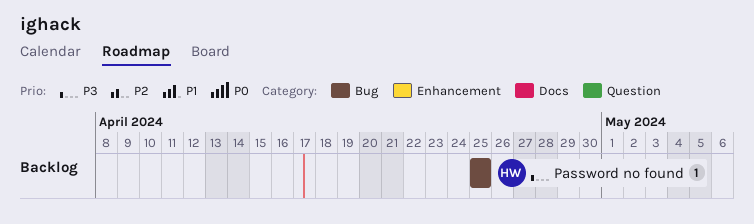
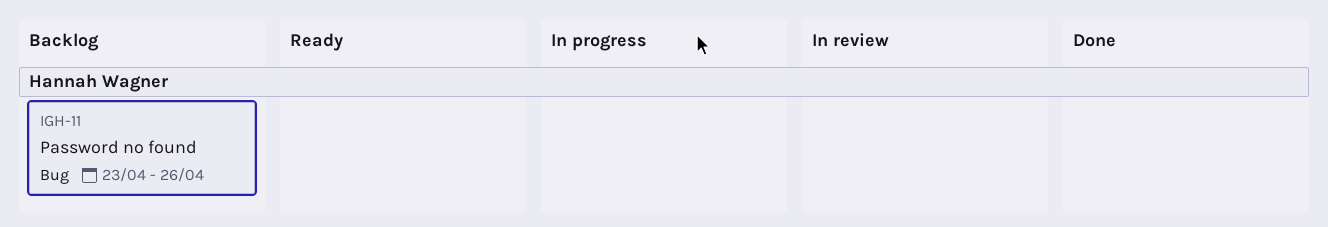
Password no found, start: Apr 25 -> Apr 23
Password no found, due: Apr 25 -> Apr 26

